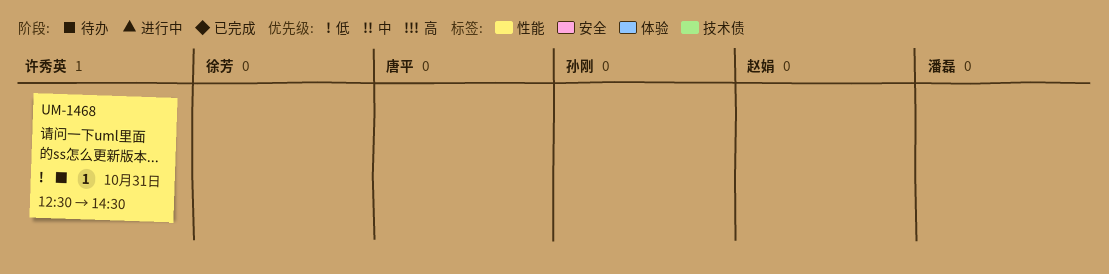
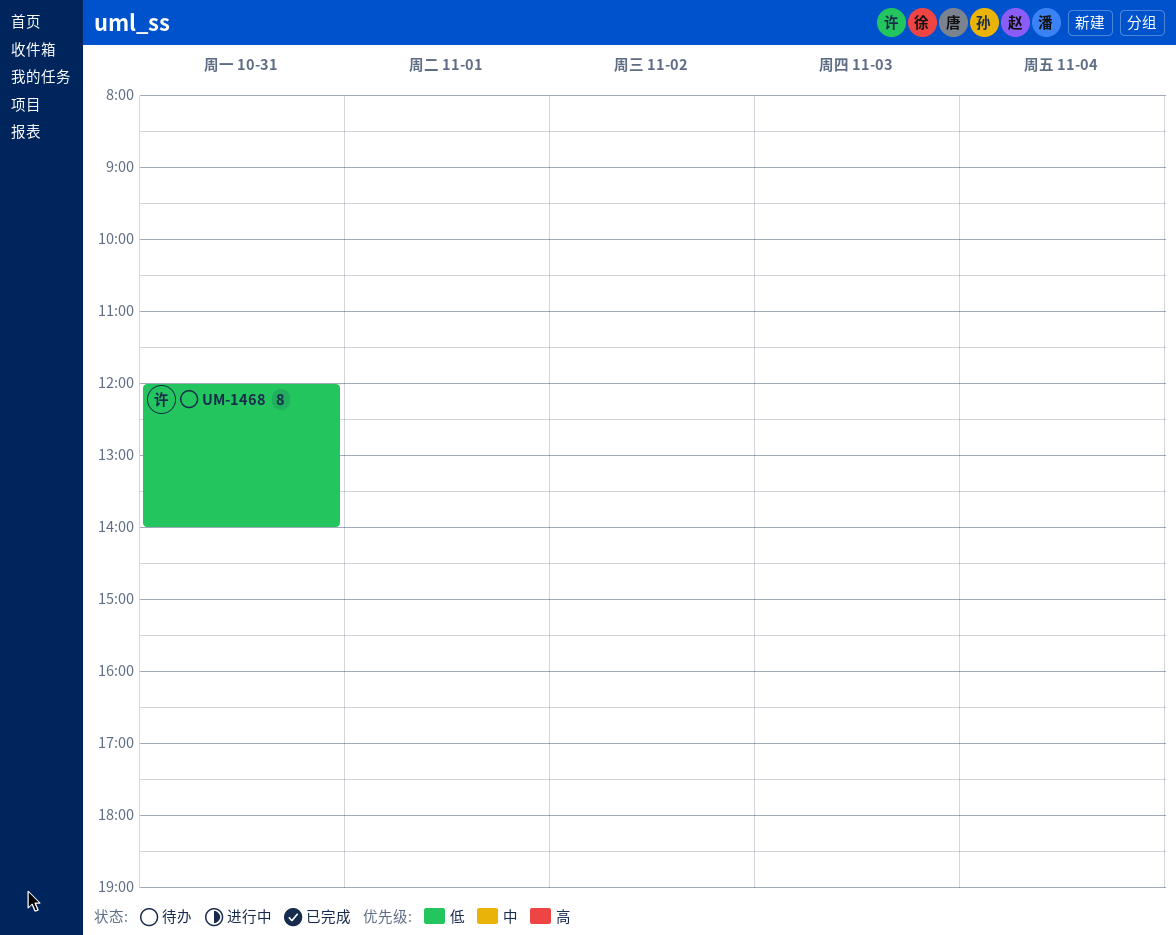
UM-1468, estimate: 1 -> 8
UM-1468, begins: 12:30 -> 12:00
UM-1468, ends: 14:30 -> 14:00

